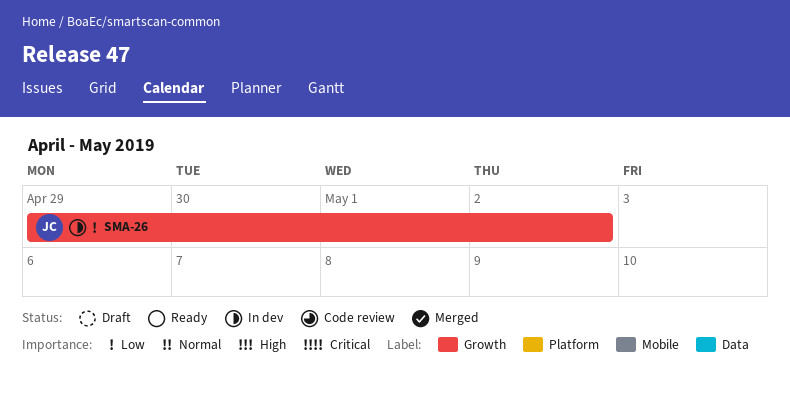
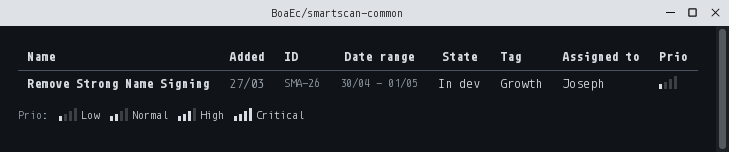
SMA-26, start: Apr 29 -> Apr 30
SMA-26, due: May 2 -> May 1

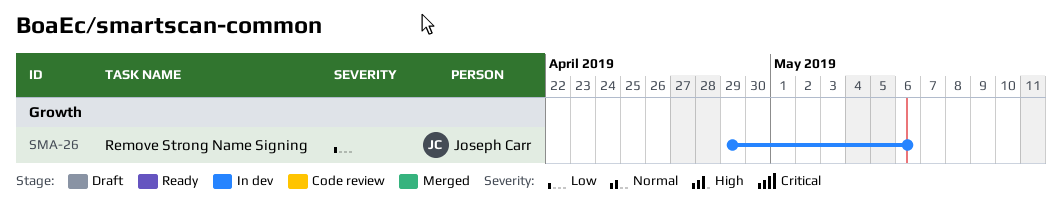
SMA-26, start: Apr 30 -> Apr 29
SMA-26, due: May 1 -> May 6

